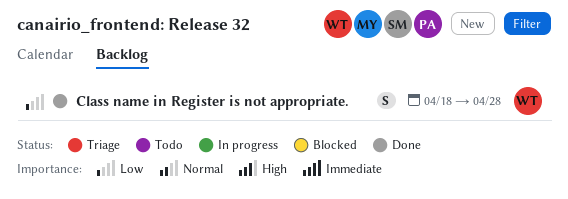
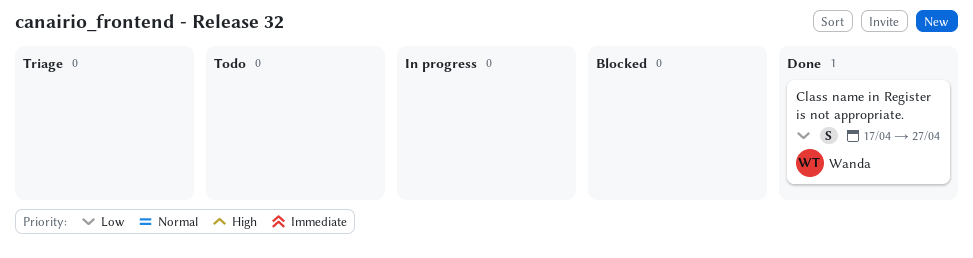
Class name in Register is not appropriate., start: Apr 18 -> Apr 17
Class name in Register is not appropriate., due: Apr 28 -> Apr 27

